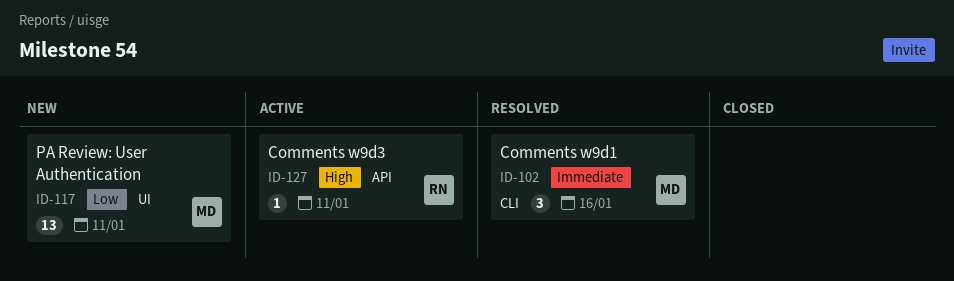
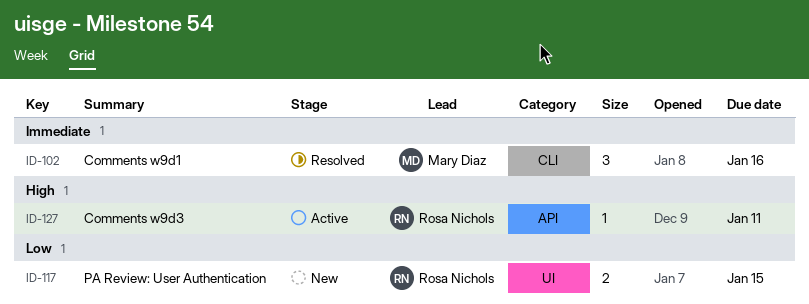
ID-117, owner: Mary Diaz -> Rosa Nichols
ID-117, estimate: 13 -> 2
ID-117, due: Jan 11 -> Jan 15

